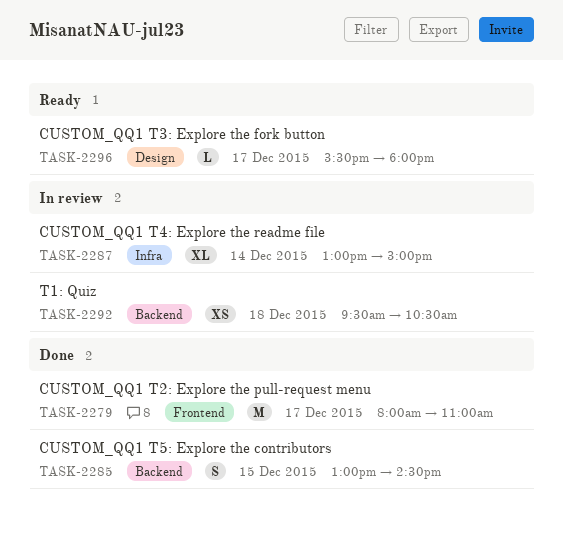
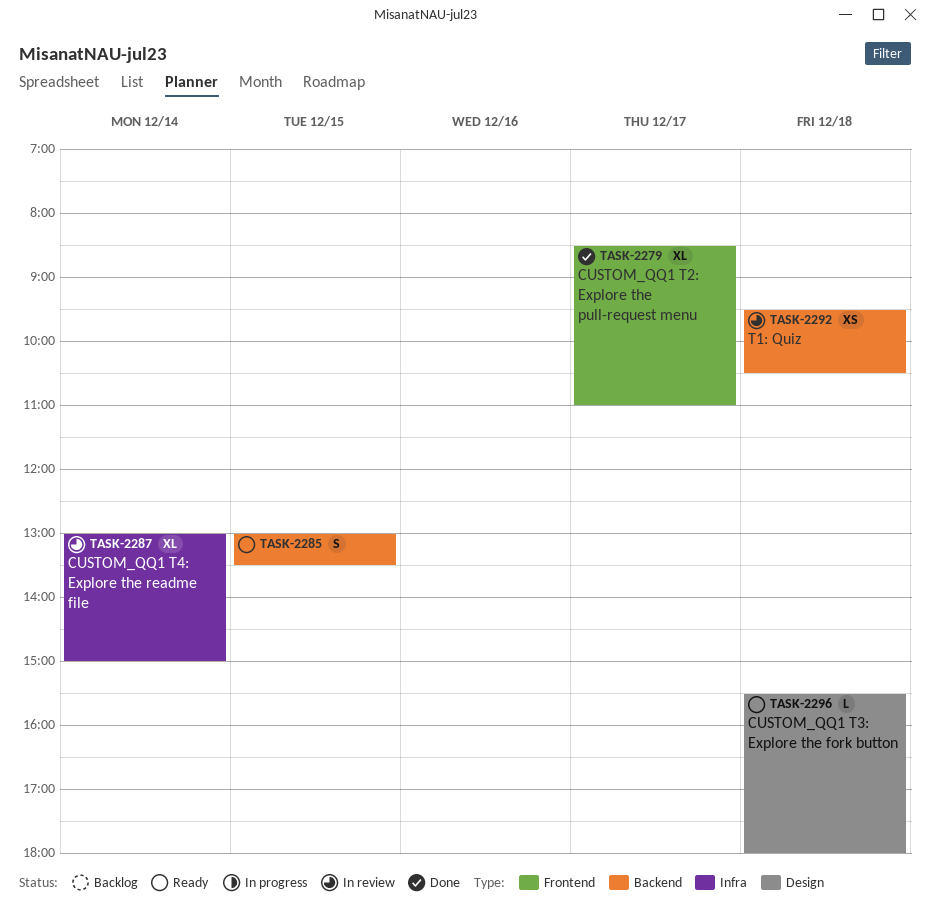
TASK-2279, estimate: M -> XL
TASK-2279, begins: 08:00 -> 08:30
TASK-2285, status: Done -> Ready
TASK-2285, ends: 14:30 -> 13:30
TASK-2296, day: Dec 17 -> Dec 18

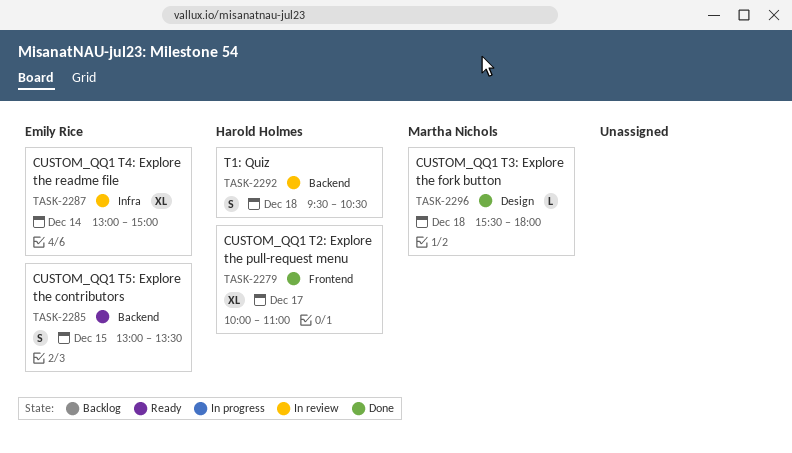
TASK-2279, begins: 08:30 -> 10:00
TASK-2292, estimate: XS -> S
TASK-2296, status: Ready -> Done

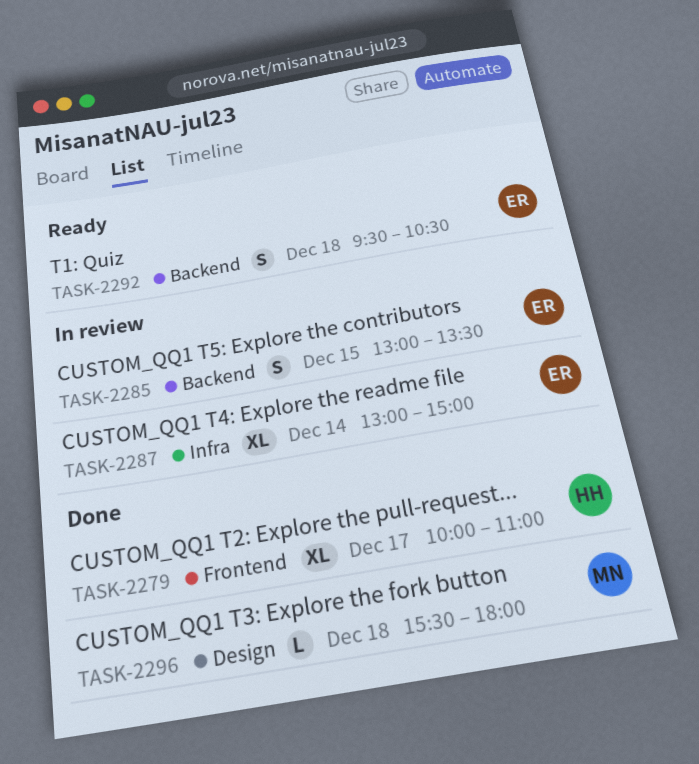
TASK-2285, status: Ready -> In review
TASK-2292, status: In review -> Ready
TASK-2292, owner: Harold Holmes -> Emily Rice

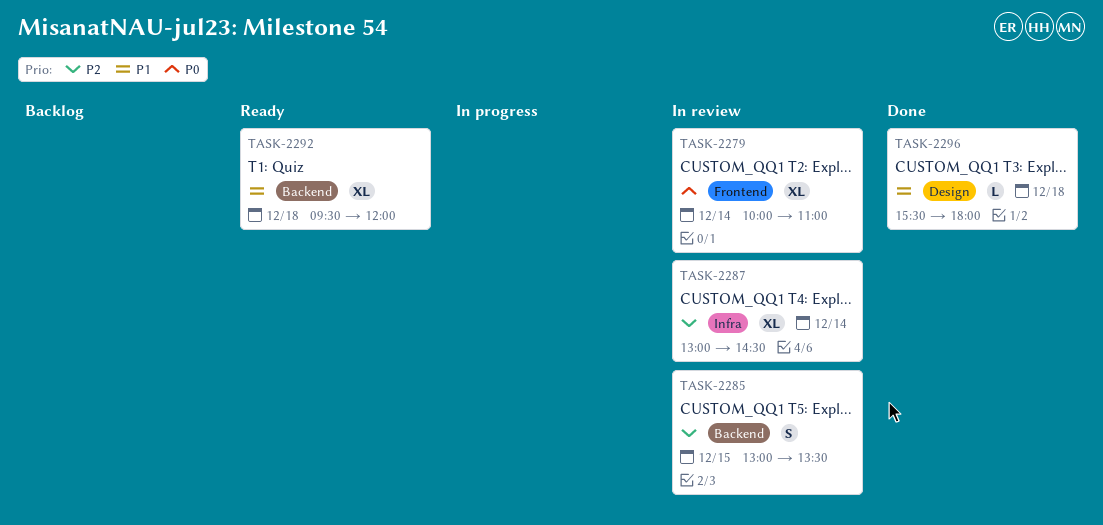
TASK-2279, status: Done -> In review
TASK-2279, day: Dec 17 -> Dec 14
TASK-2287, ends: 15:00 -> 14:30
TASK-2292, estimate: S -> XL
TASK-2292, ends: 10:30 -> 12:00

